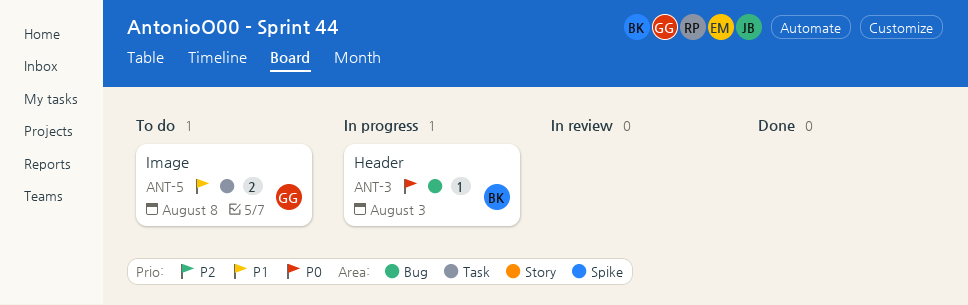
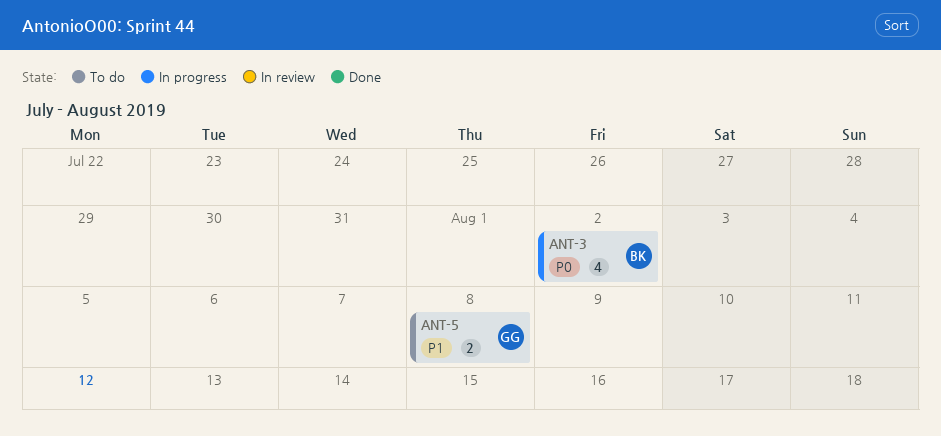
ANT-3, estimate: 1 -> 4
ANT-3, due: Aug 3 -> Aug 2

